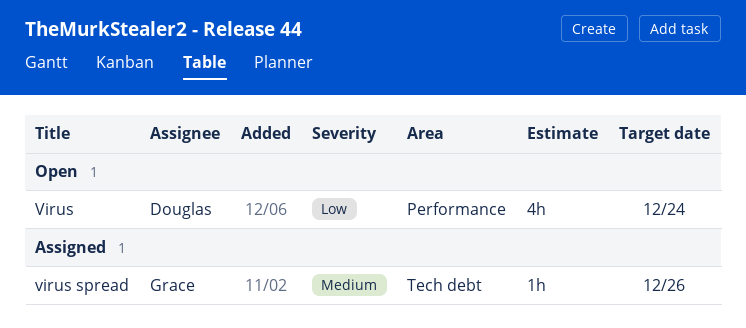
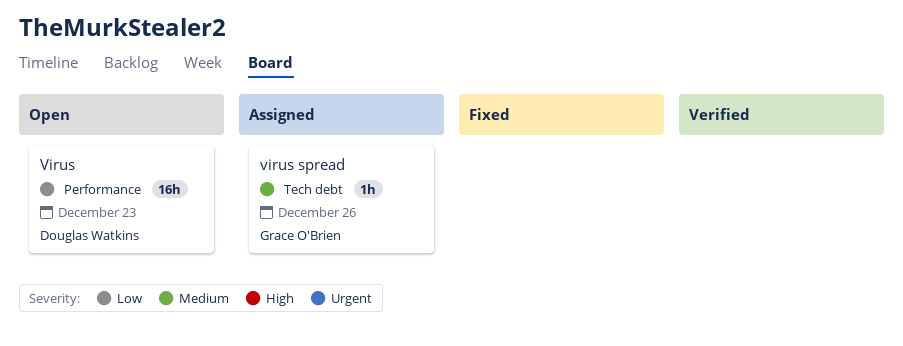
Virus, estimate: 4h -> 16h
Virus, due: Dec 24 -> Dec 23

